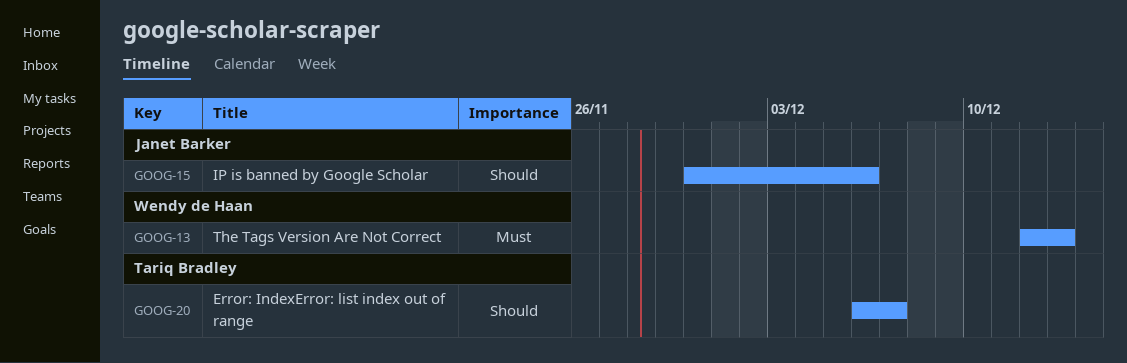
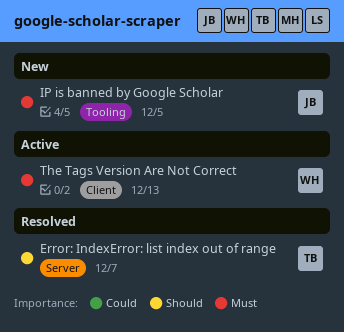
IP is banned by Google Scholar, priority: Should -> Must
IP is banned by Google Scholar, due: Dec 6 -> Dec 5

